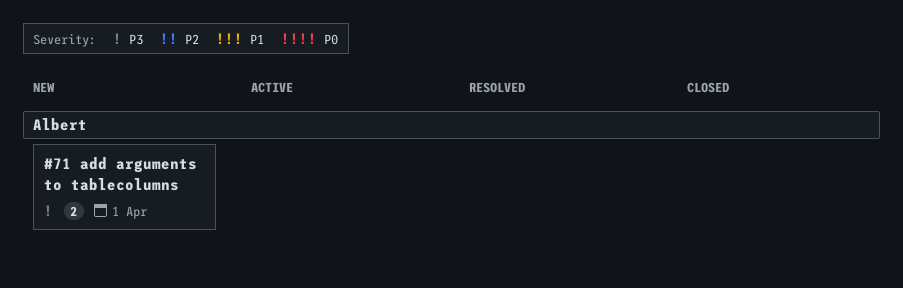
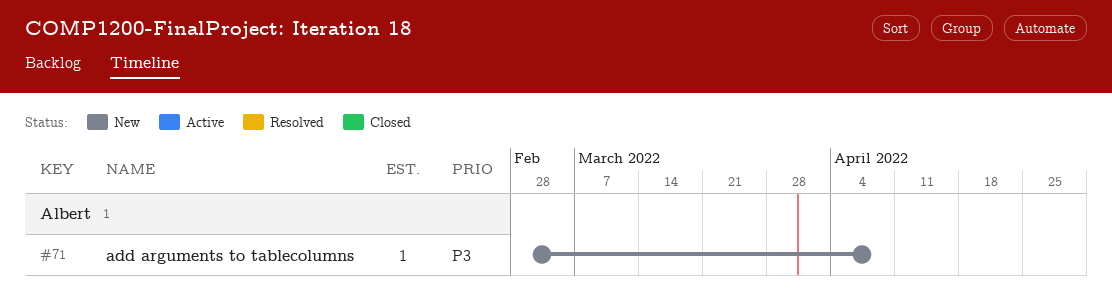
#71, estimate: 2 -> 1
#71, due: Apr 1 -> Apr 8

